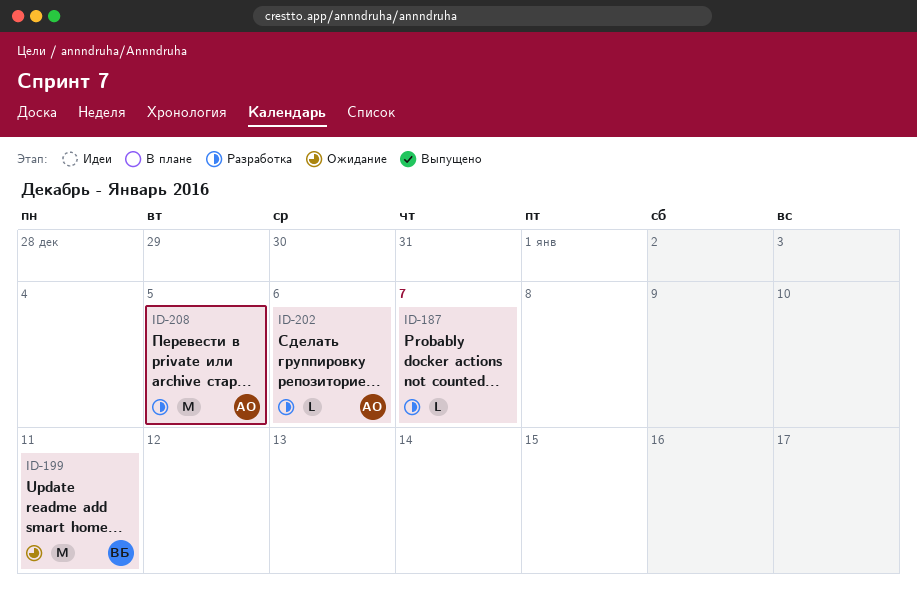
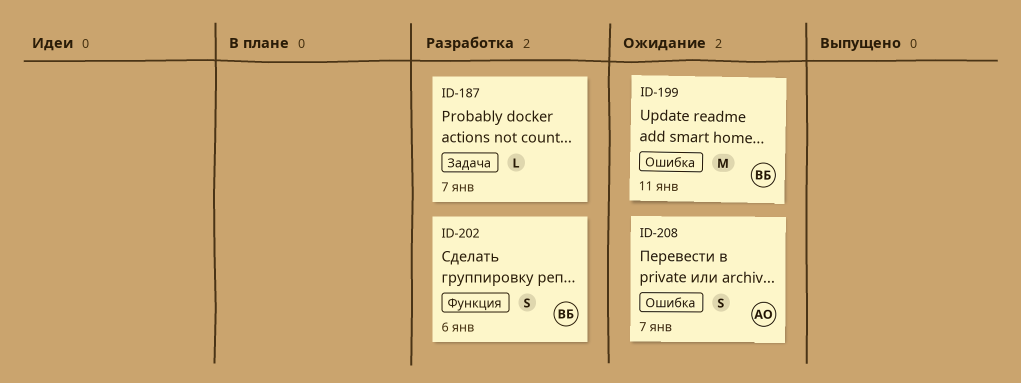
ID-202, owner: АО -> ВБ
ID-202, estimate: L -> S
ID-208, status: Разработка -> Ожидание
ID-208, estimate: M -> S
ID-208, due: Jan 5 -> Jan 7

